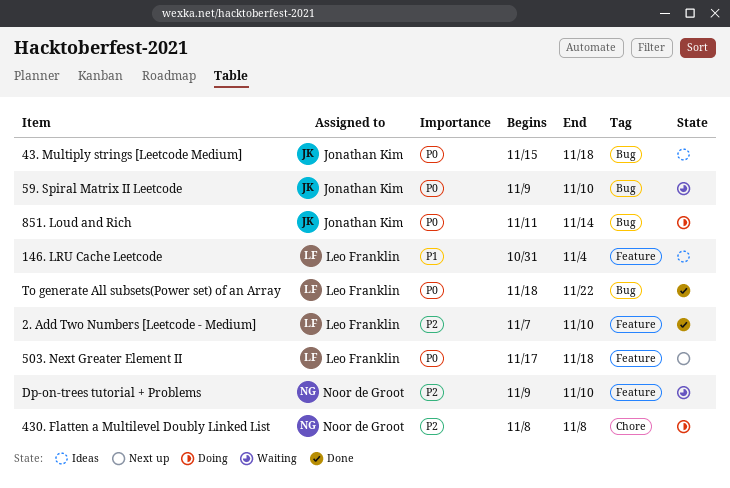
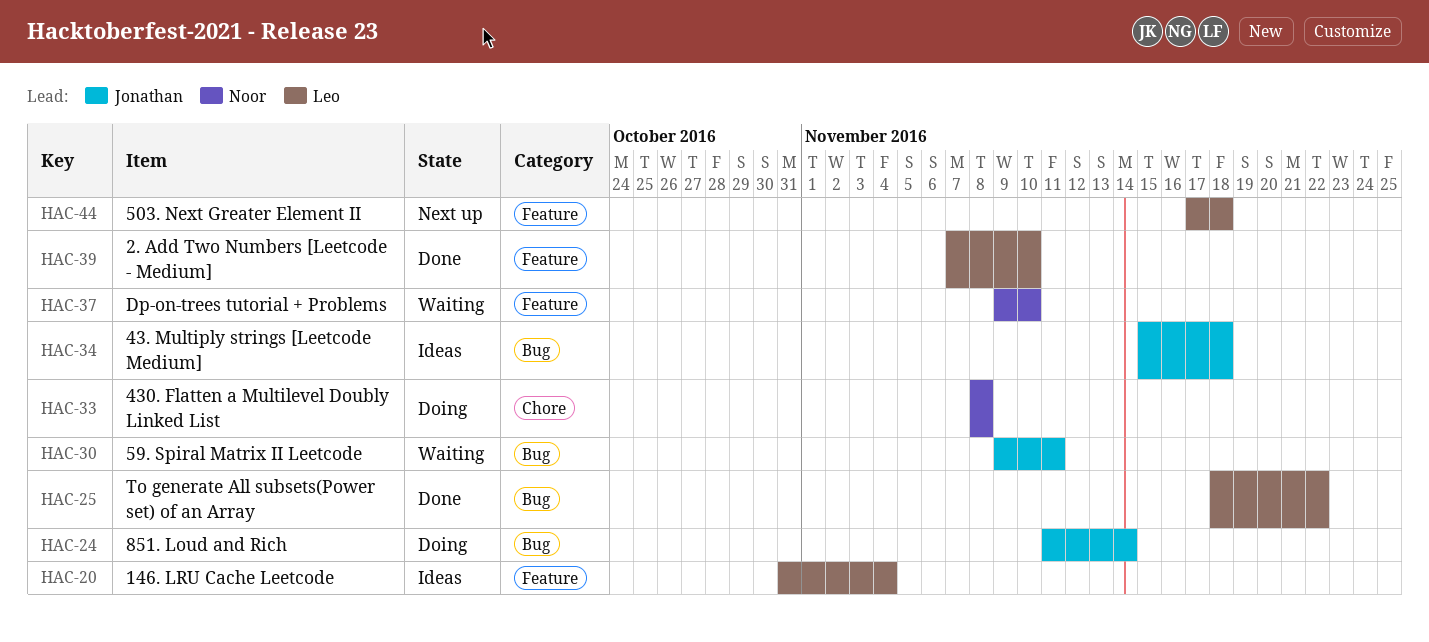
59. Spiral Matrix II Leetcode, due: Nov 10 -> Nov 11

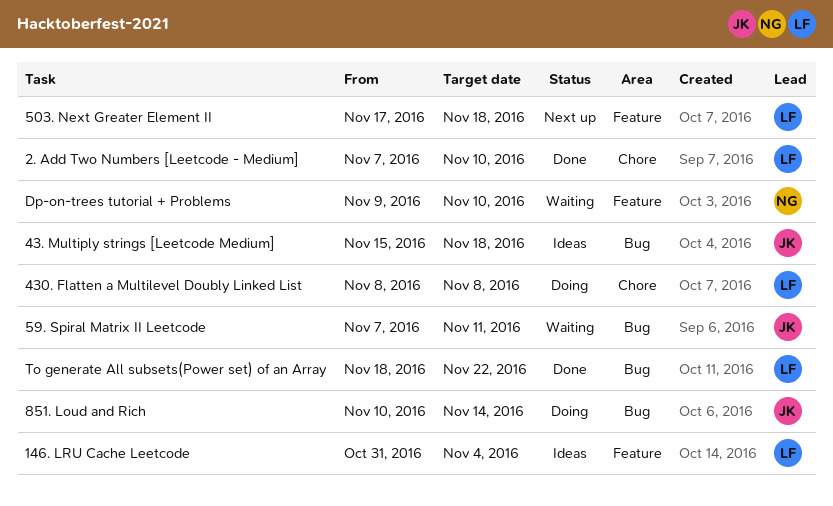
2. Add Two Numbers [Leetcode - Medium], label: Feature -> Chore
430. Flatten a Multilevel Doubly Linked List, owner: Noor -> Leo
59. Spiral Matrix II Leetcode, start: Nov 9 -> Nov 7
851. Loud and Rich, start: Nov 11 -> Nov 10

